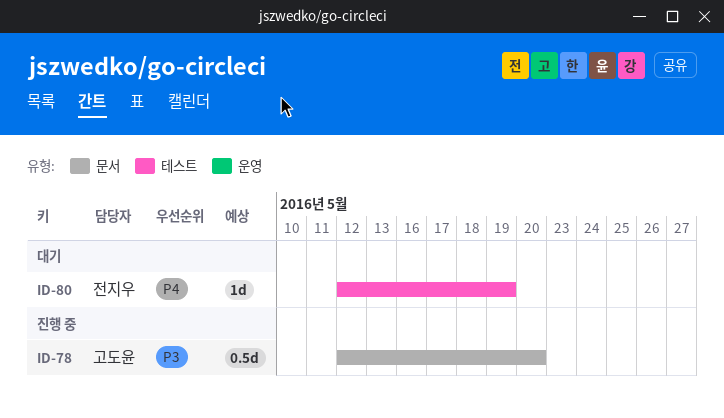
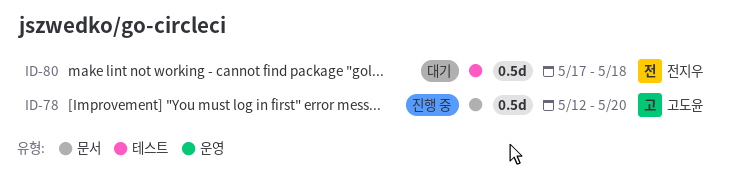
ID-80, estimate: 1d -> 0.5d
ID-80, start: May 12 -> May 17
ID-80, due: May 19 -> May 18

